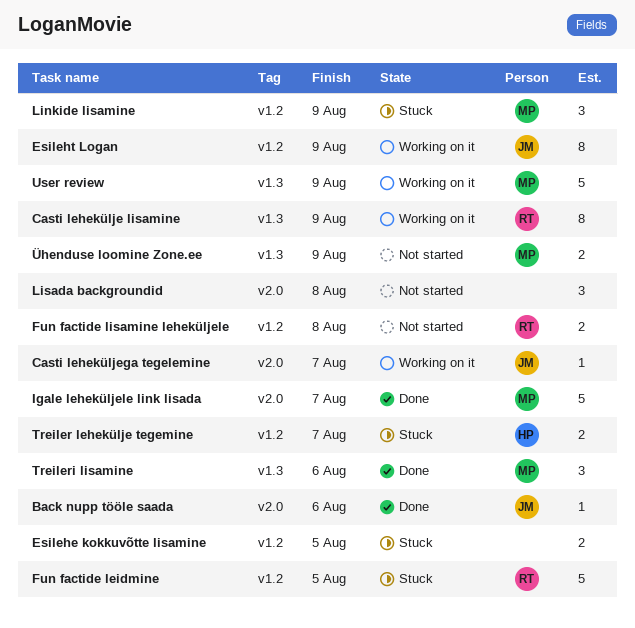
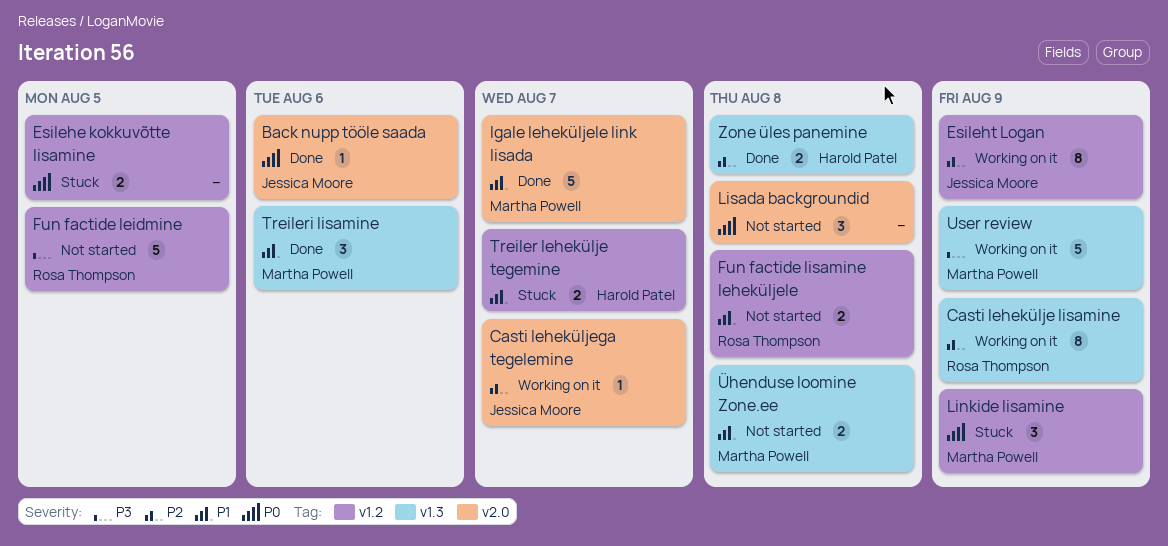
Fun factide leidmine, status: Stuck -> Not started
Zone üles panemine: none -> present
Ühenduse loomine Zone.ee, due: Aug 9 -> Aug 8

